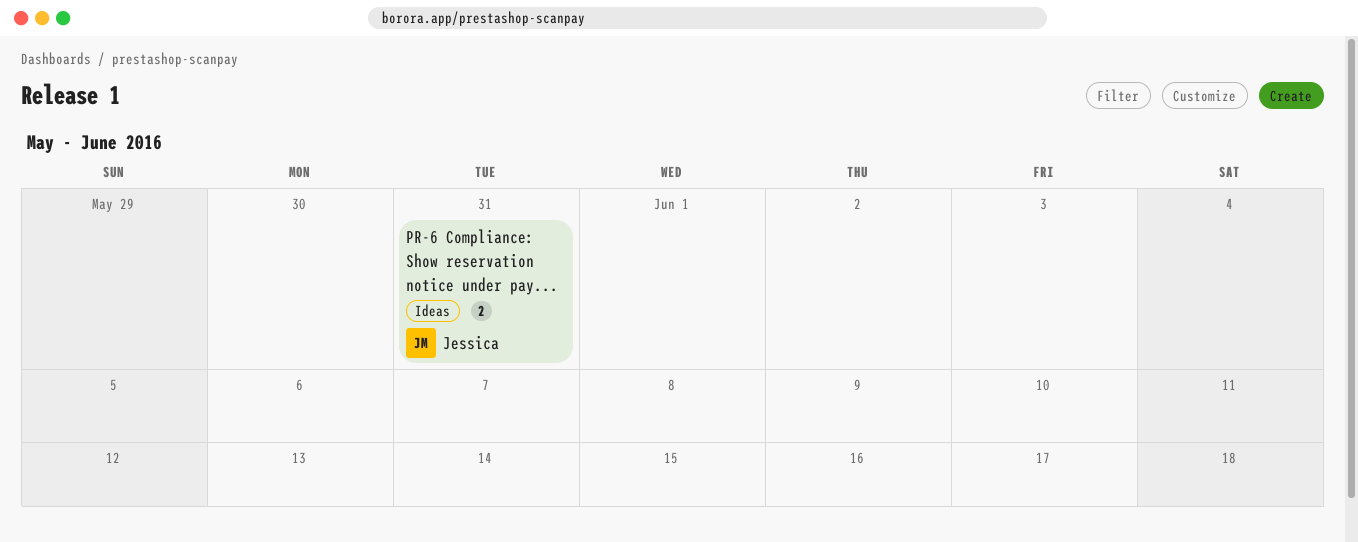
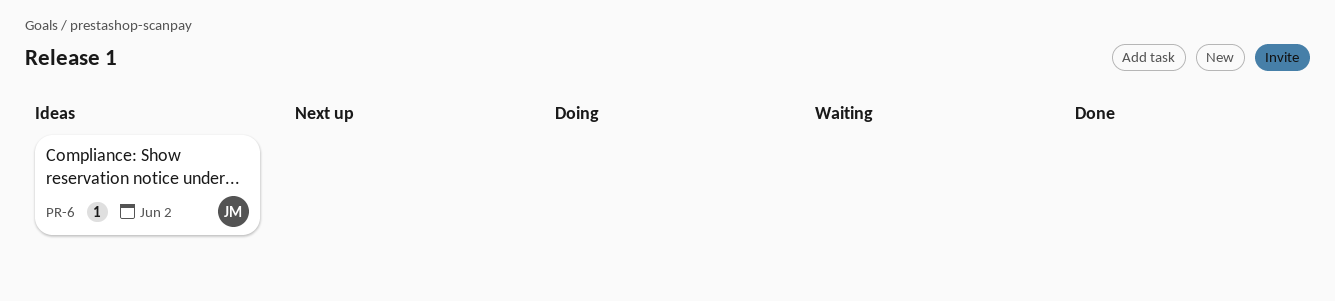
PR-6, estimate: 2 -> 1
PR-6, due: May 31 -> Jun 2

